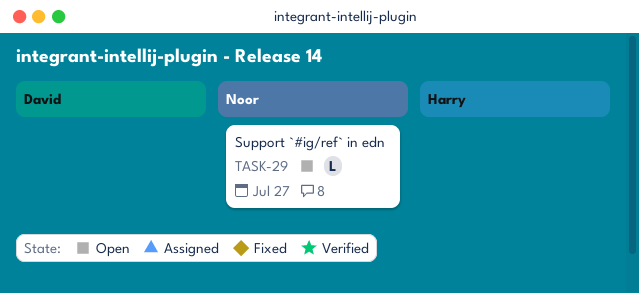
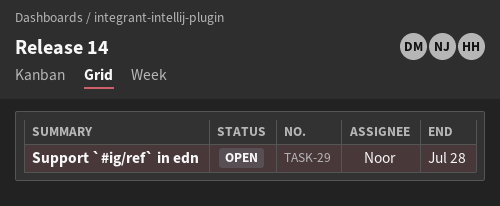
TASK-29, due: Jul 27 -> Jul 28

